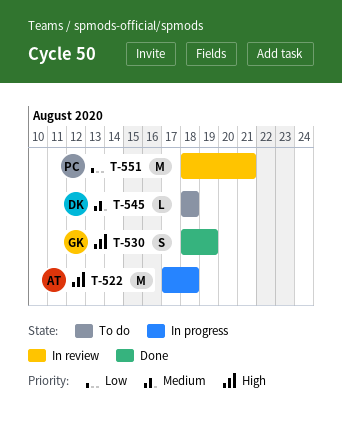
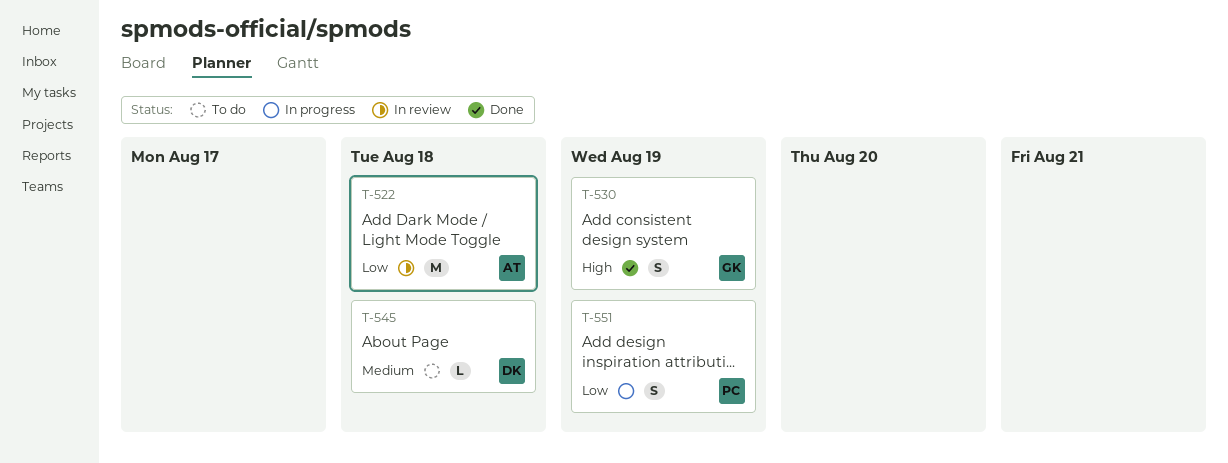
T-522, status: In progress -> In review
T-522, priority: High -> Low
T-551, status: In review -> In progress
T-551, estimate: M -> S
T-551, due: Aug 21 -> Aug 19

